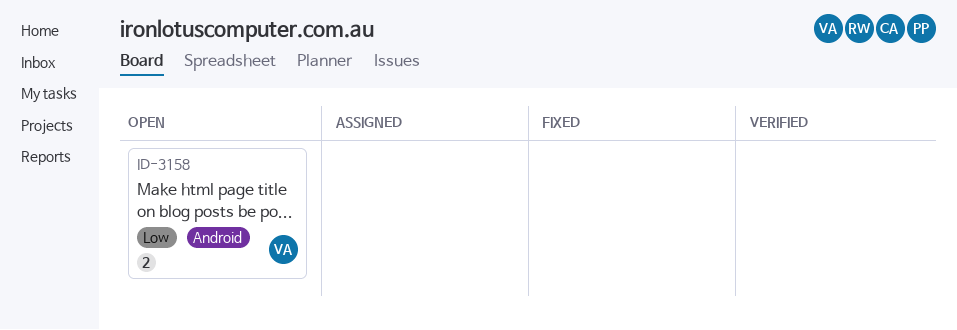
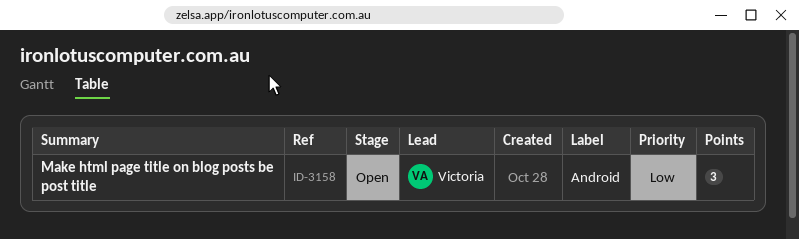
ID-3158, estimate: 2 -> 3

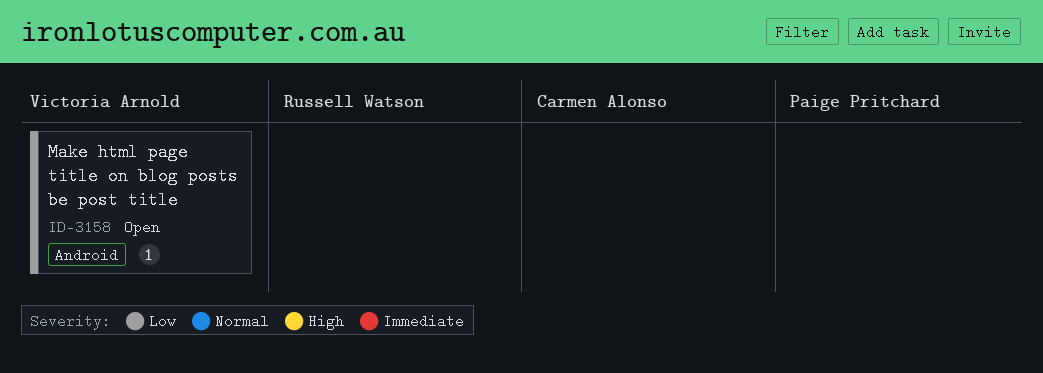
ID-3158, estimate: 3 -> 1

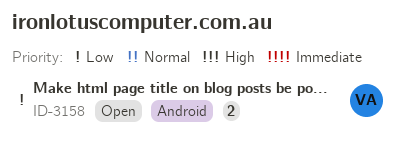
ID-3158, estimate: 1 -> 2

